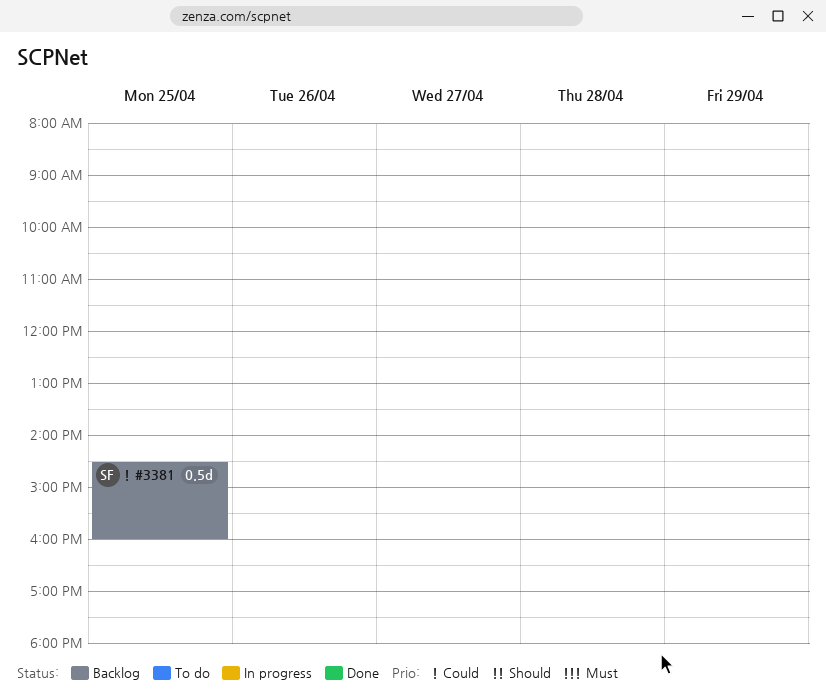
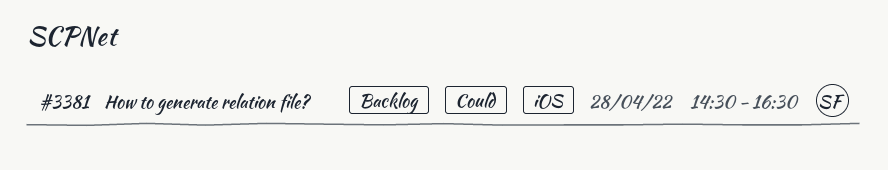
#3381, day: Apr 25 -> Apr 28
#3381, ends: 16:00 -> 16:30

